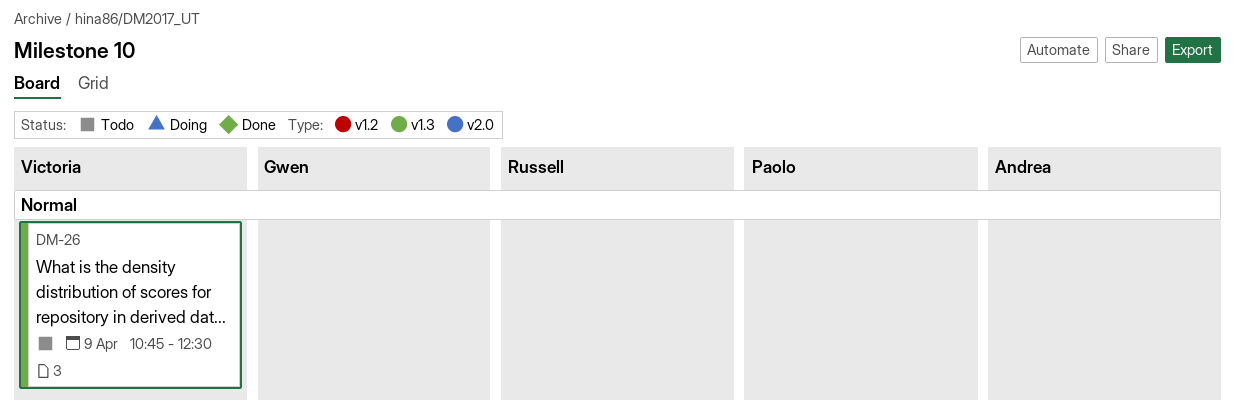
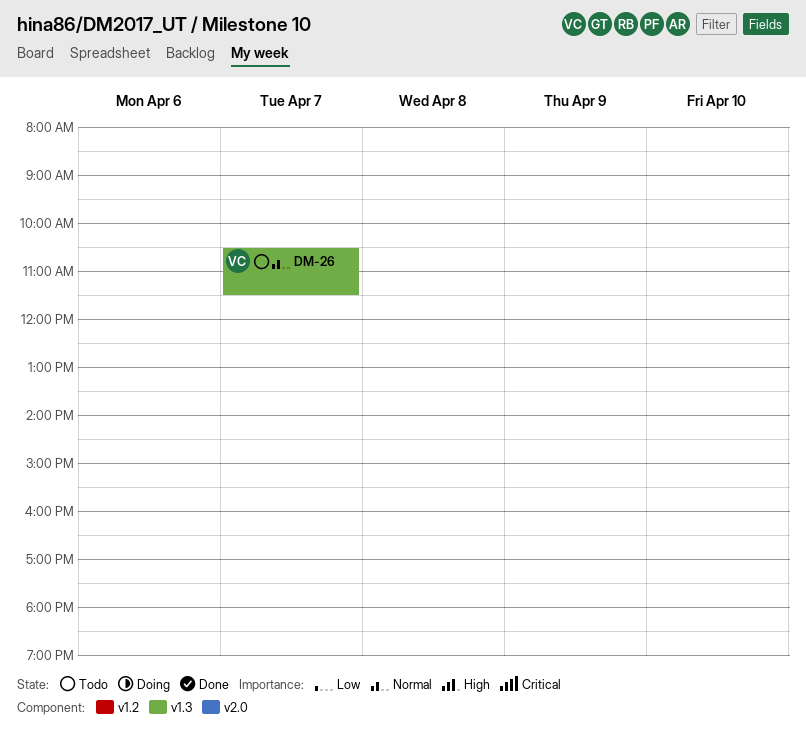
DM-26, day: Apr 9 -> Apr 7
DM-26, begins: 10:45 -> 10:30
DM-26, ends: 12:30 -> 11:30

